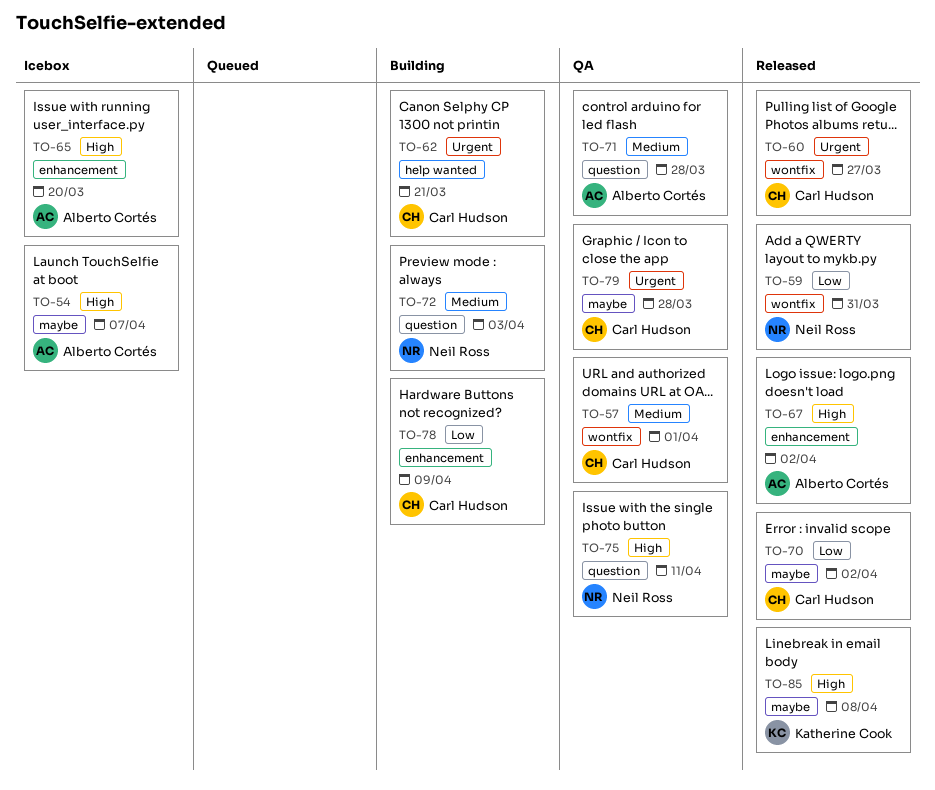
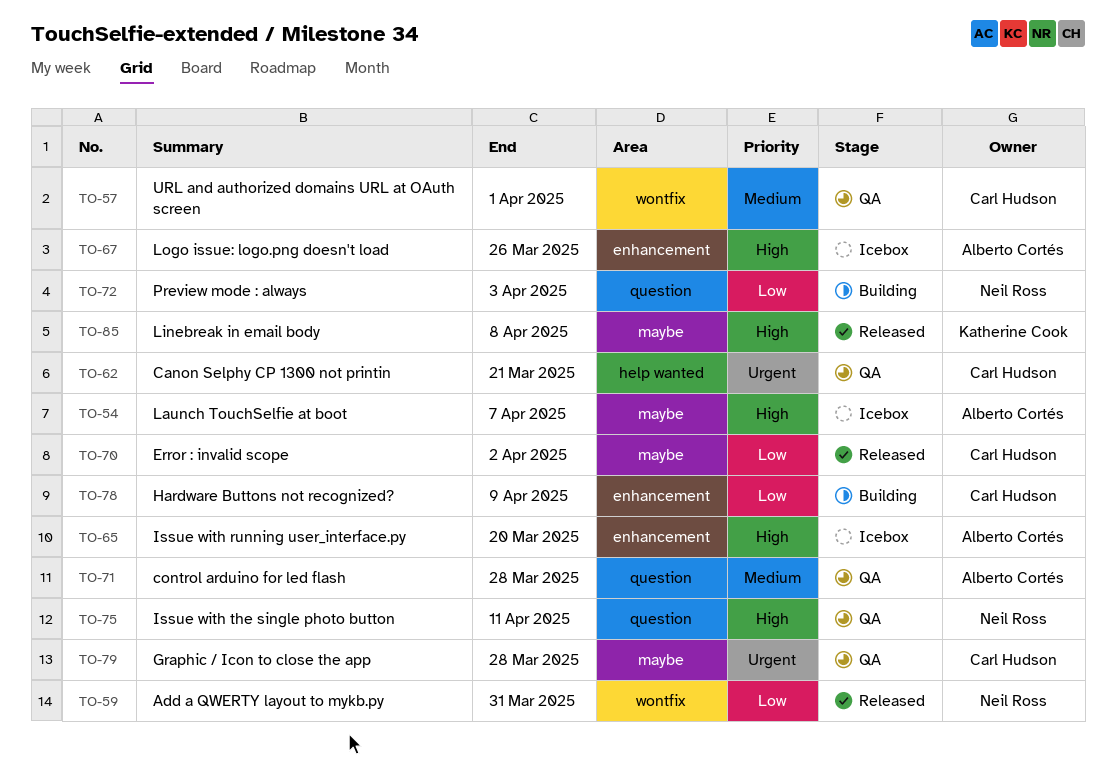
TO-60: present -> none
TO-62, status: Building -> QA
TO-67, status: Released -> Icebox
TO-67, due: Apr 2 -> Mar 26
TO-72, priority: Medium -> Low

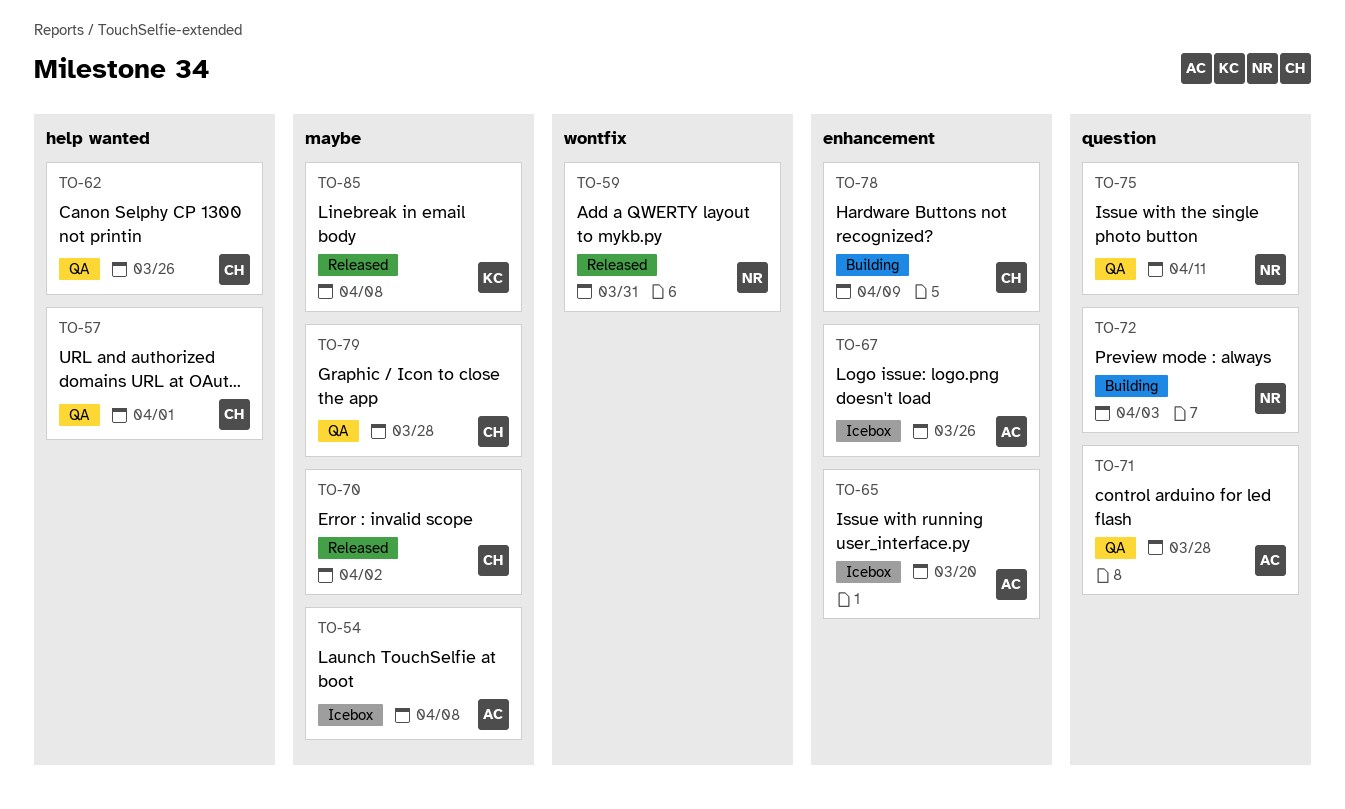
TO-54, due: Apr 7 -> Apr 8
TO-57, label: wontfix -> help wanted
TO-62, due: Mar 21 -> Mar 26

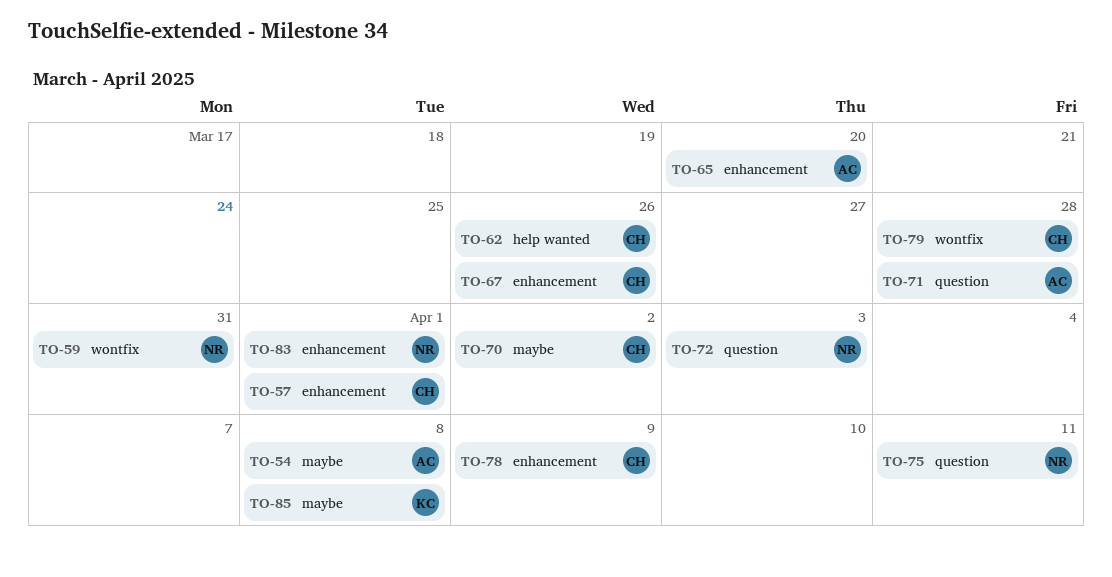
TO-57, label: help wanted -> enhancement
TO-67, owner: AC -> CH
TO-79, label: maybe -> wontfix
TO-83: none -> present

